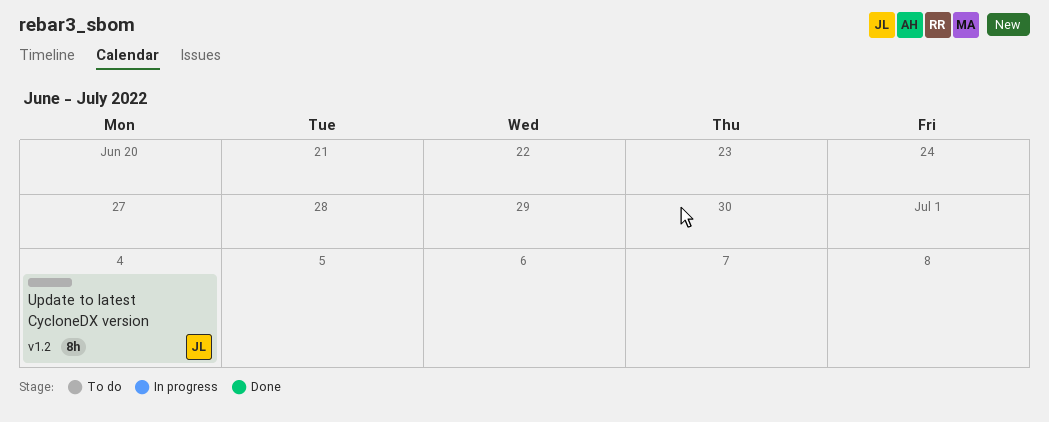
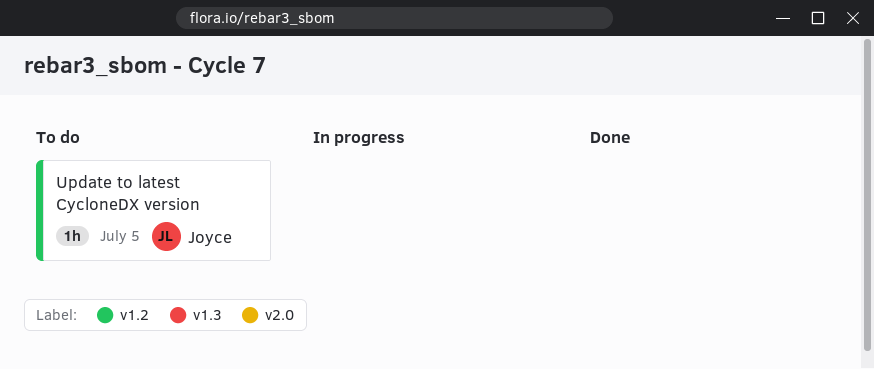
Update to latest CycloneDX version, estimate: 8h -> 1h
Update to latest CycloneDX version, due: Jul 4 -> Jul 5

